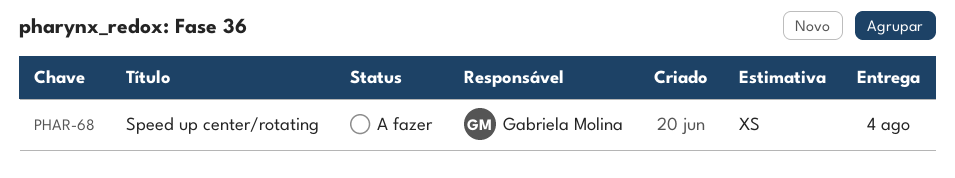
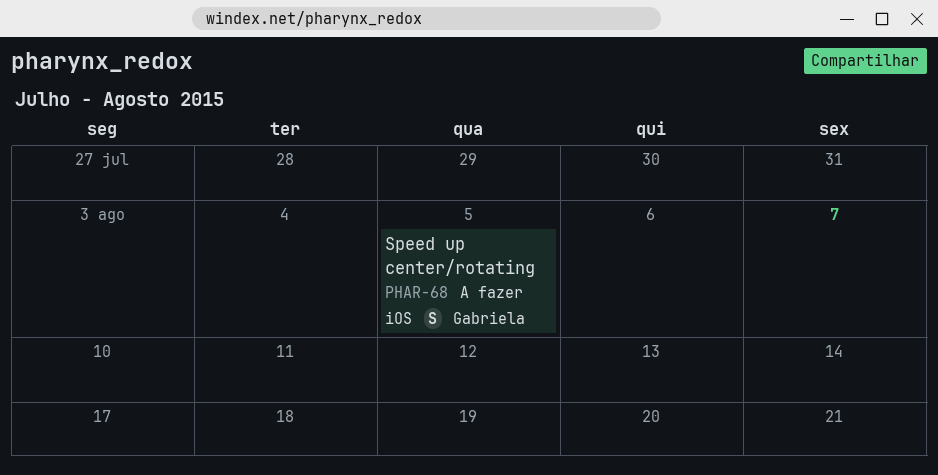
PHAR-68, estimate: XS -> S
PHAR-68, due: Aug 4 -> Aug 5

